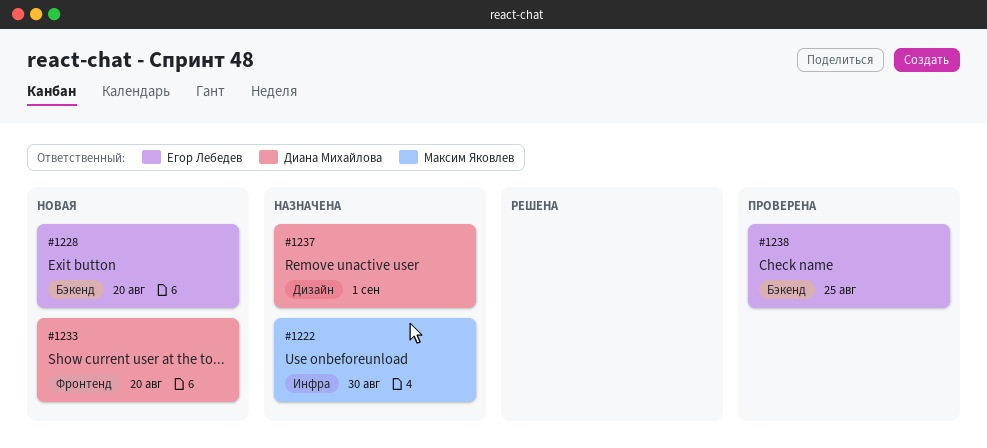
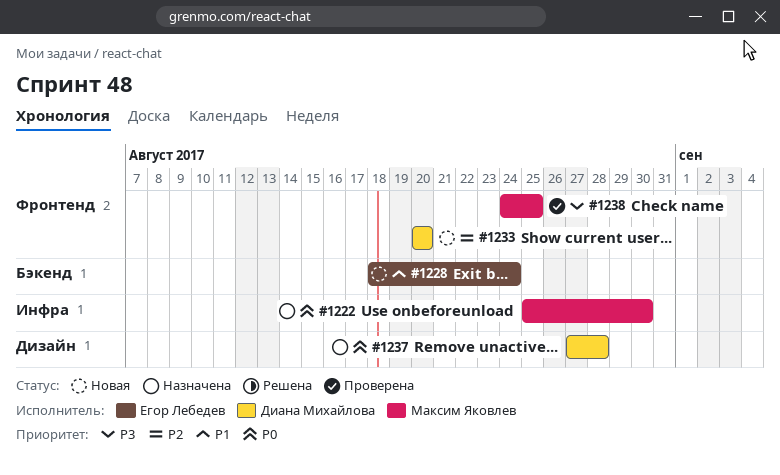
#1228, due: Aug 20 -> Aug 24
#1237, due: Sep 1 -> Aug 28
#1238, owner: Егор Лебедев -> Максим Яковлев
#1238, label: Бэкенд -> Фронтенд

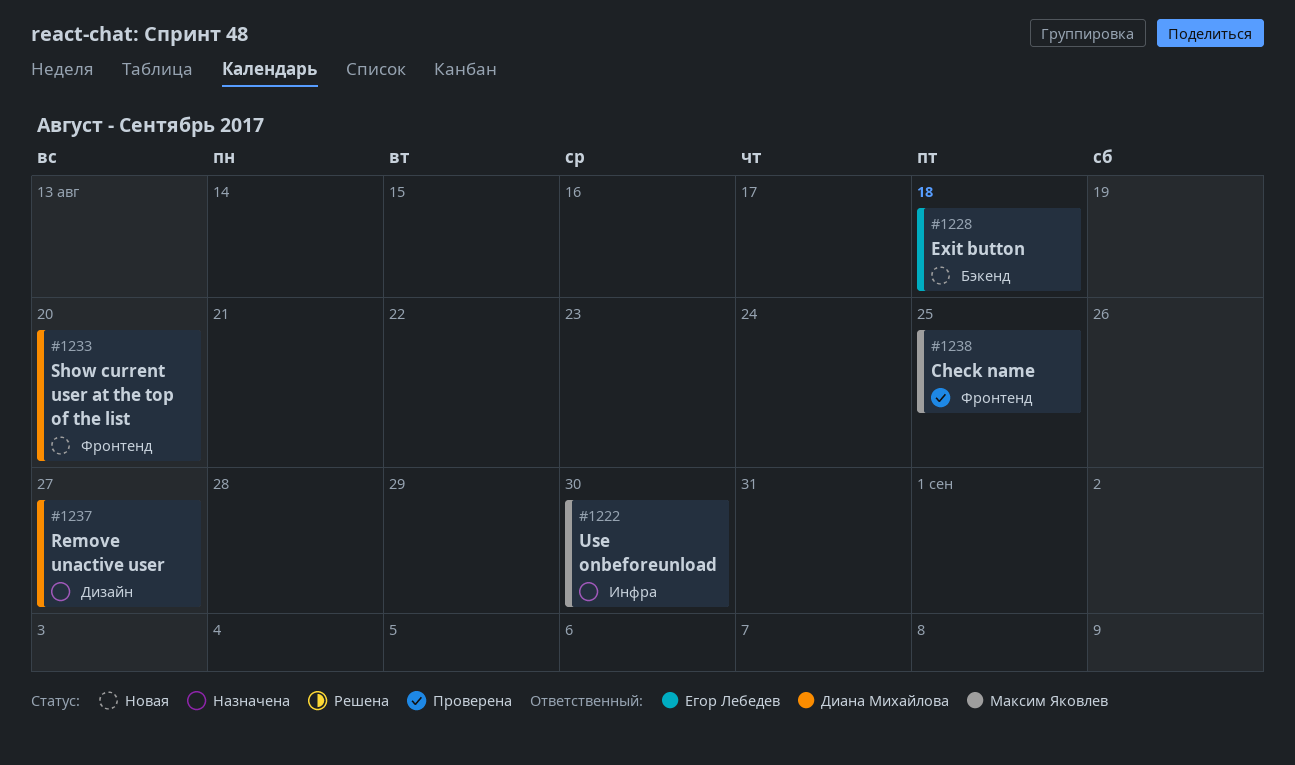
#1228, due: Aug 24 -> Aug 18
#1237, due: Aug 28 -> Aug 27

